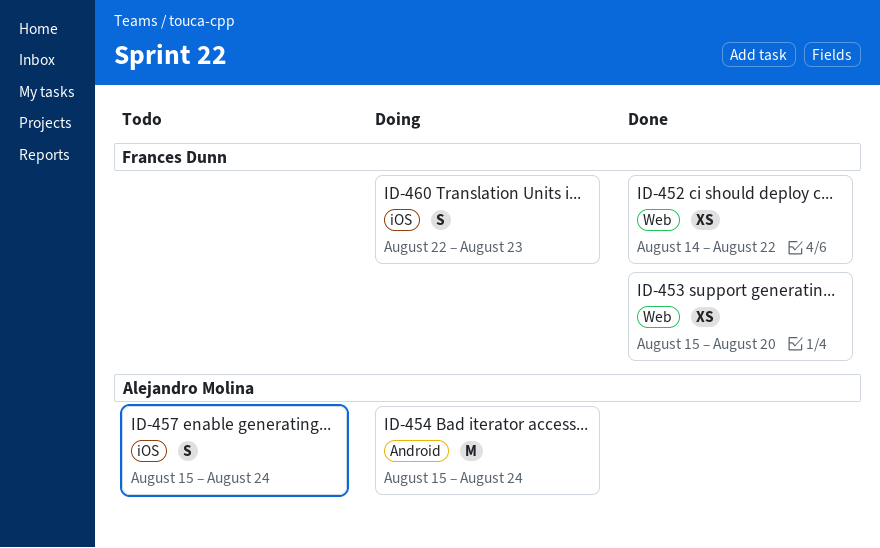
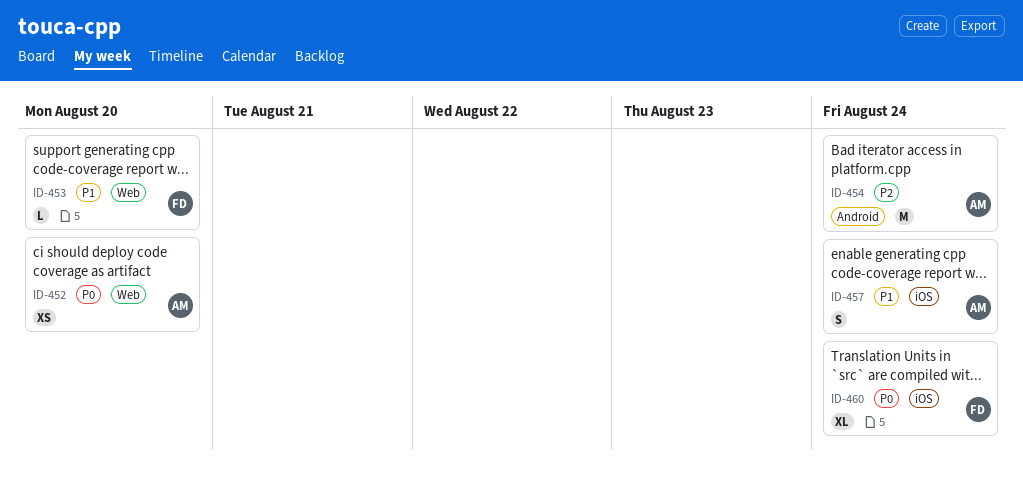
ID-452, owner: Frances Dunn -> Alejandro Molina
ID-452, due: Aug 22 -> Aug 20
ID-453, estimate: XS -> L
ID-460, estimate: S -> XL
ID-460, due: Aug 23 -> Aug 24

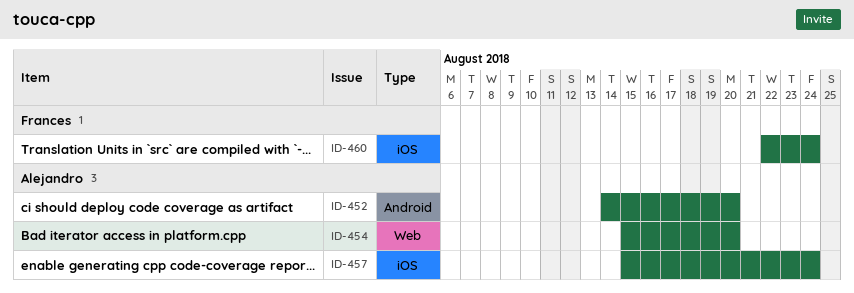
ID-452, label: Web -> Android
ID-453: present -> none
ID-454, label: Android -> Web
ID-454, due: Aug 24 -> Aug 20

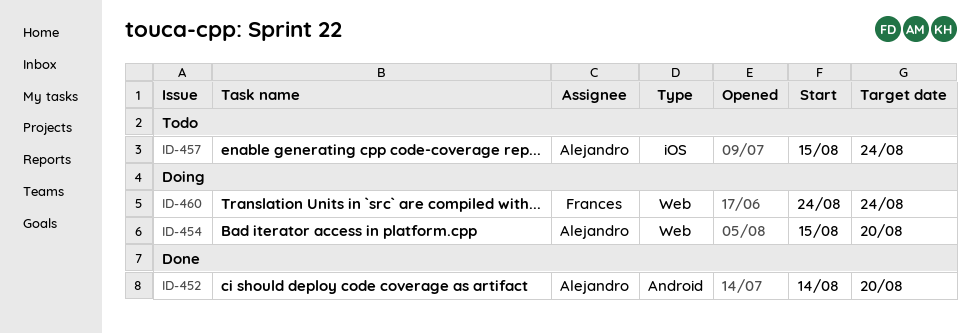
ID-460, label: iOS -> Web
ID-460, start: Aug 22 -> Aug 24

